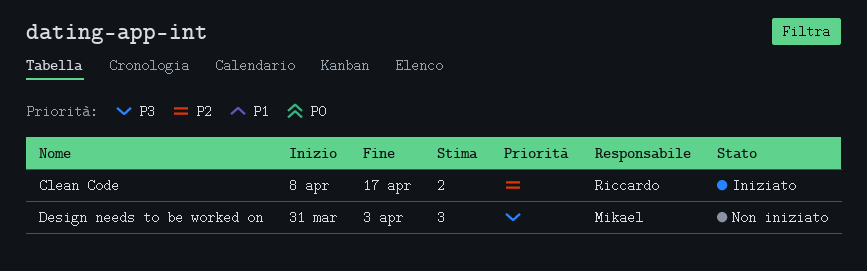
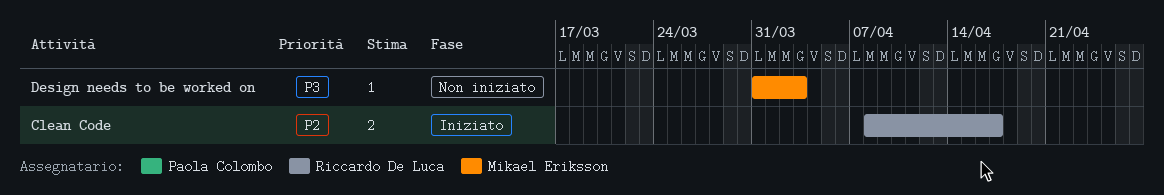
Design needs to be worked on, estimate: 3 -> 1

